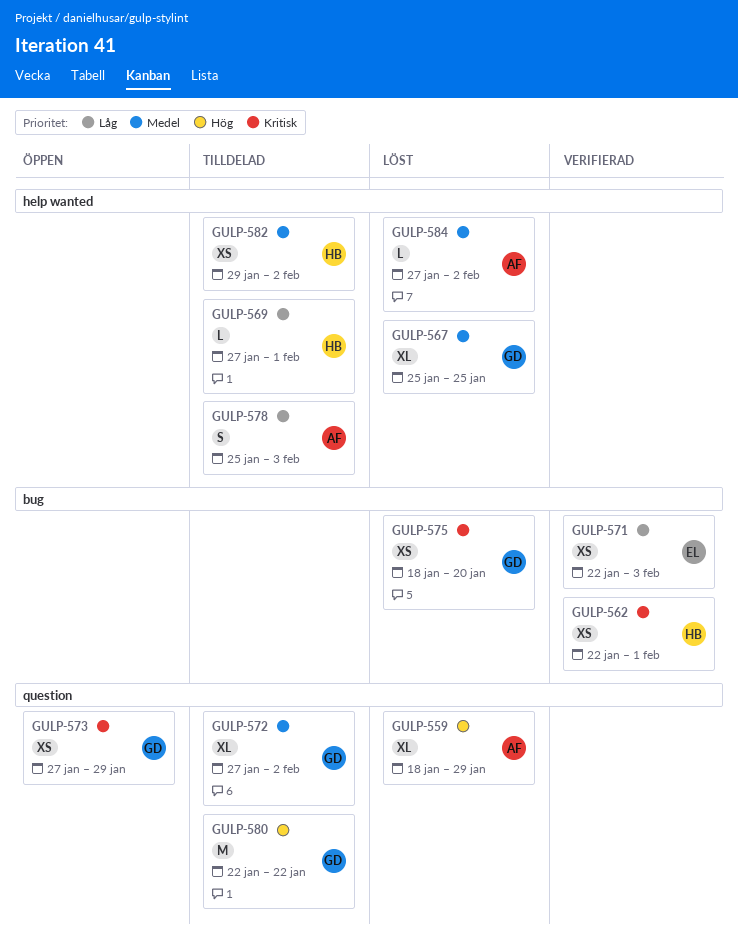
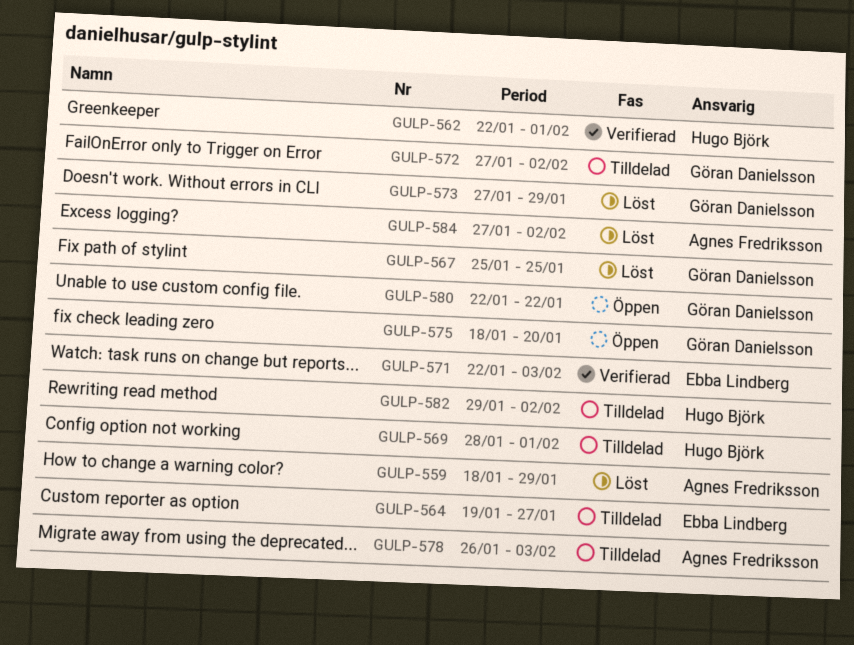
GULP-564: none -> present
GULP-569, start: Jan 27 -> Jan 28
GULP-573, status: Öppen -> Löst
GULP-575, status: Löst -> Öppen
GULP-578, start: Jan 25 -> Jan 26
GULP-580, status: Tilldelad -> Öppen

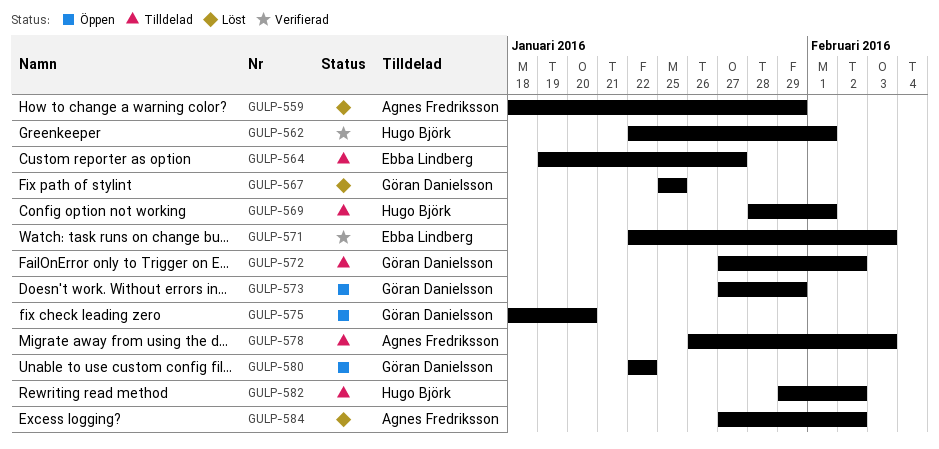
GULP-573, status: Löst -> Öppen

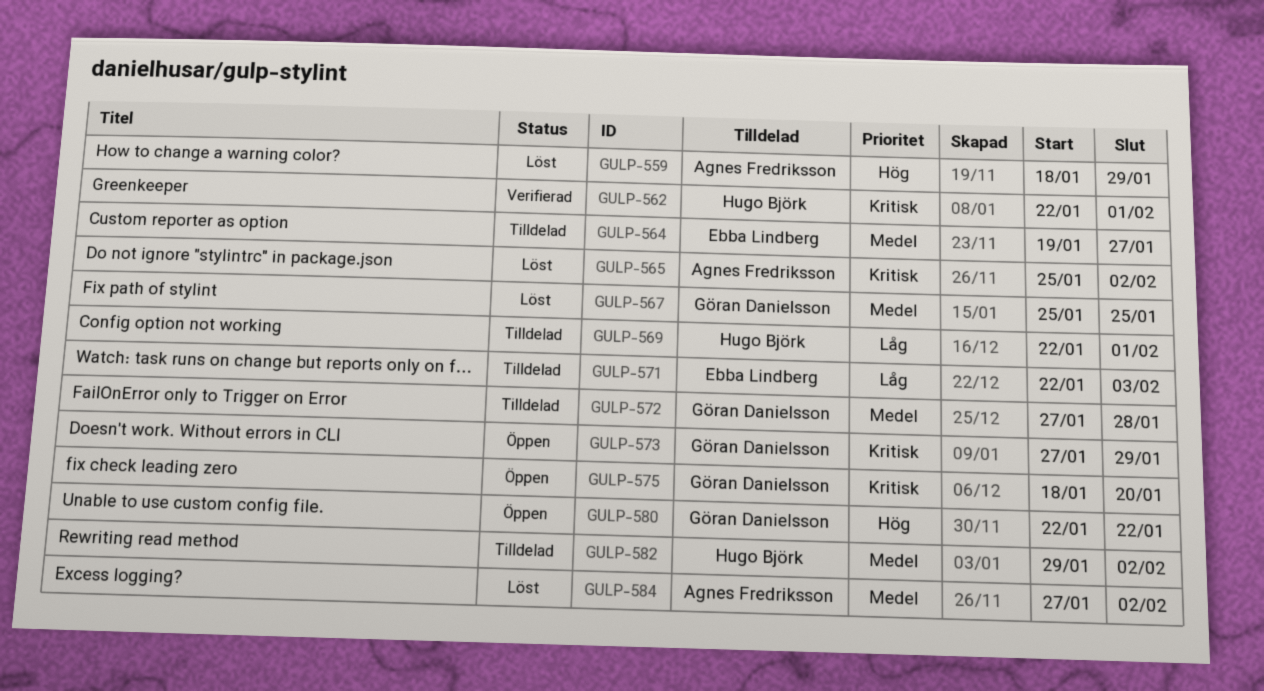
GULP-565: none -> present
GULP-569, start: Jan 28 -> Jan 22
GULP-571, status: Verifierad -> Tilldelad
GULP-572, due: Feb 2 -> Jan 28
GULP-578: present -> none

